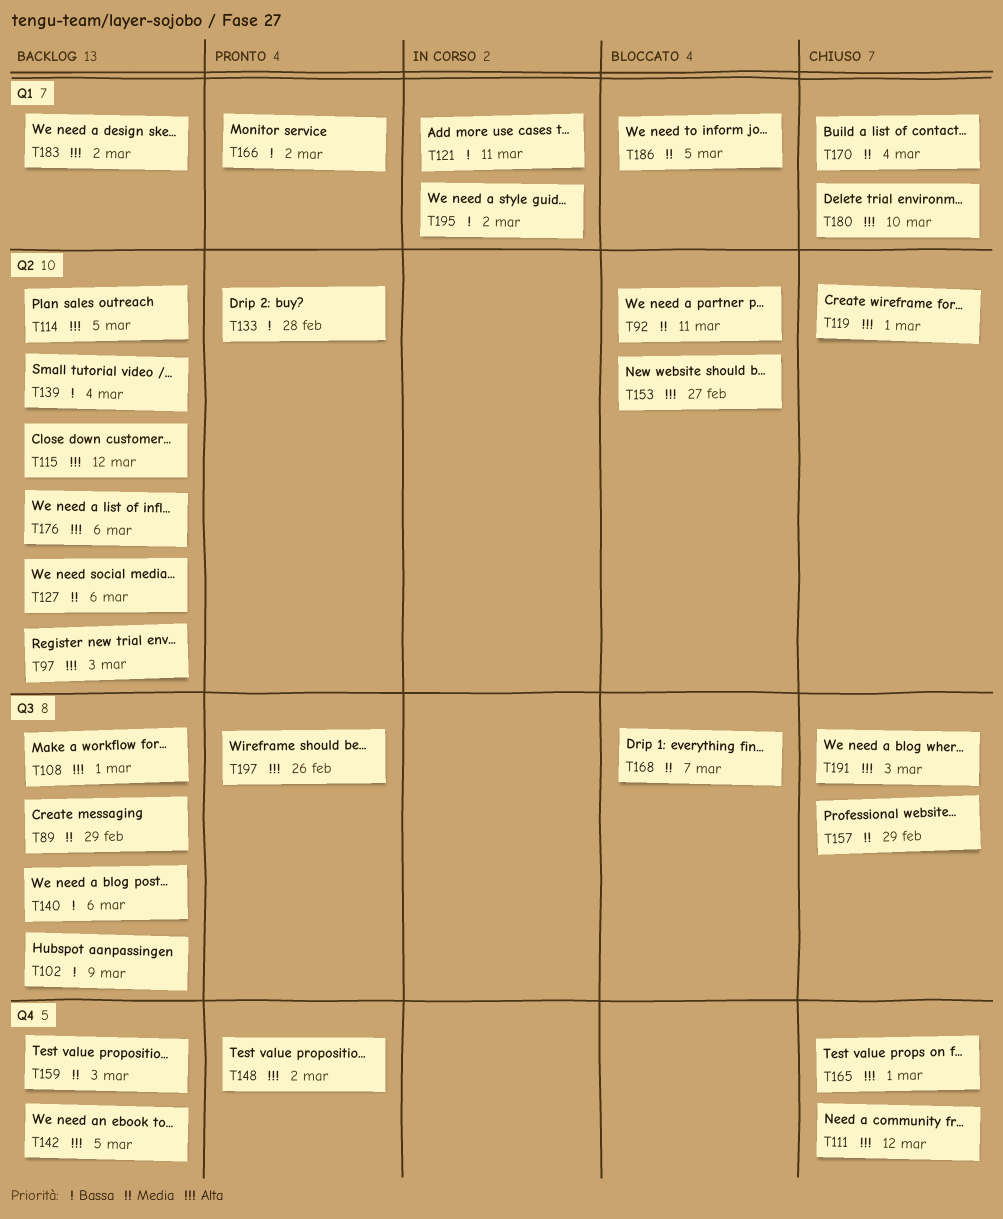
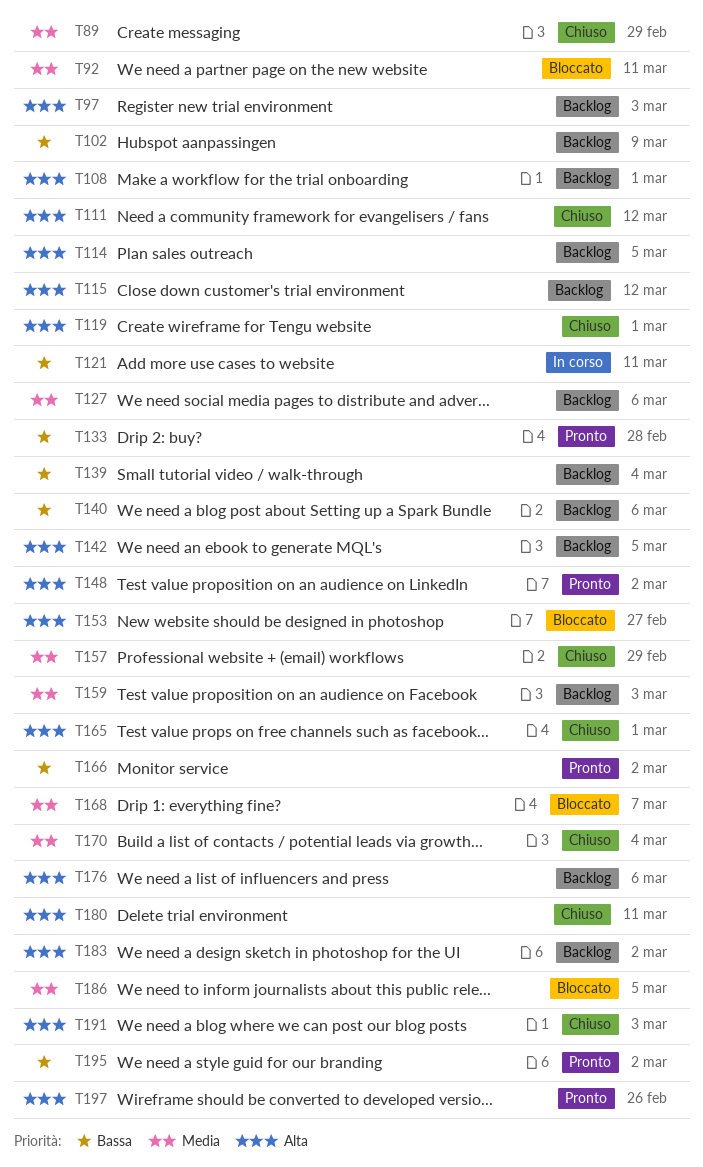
T89, status: Backlog -> Chiuso
T180, due: Mar 10 -> Mar 11
T195, status: In corso -> Pronto

